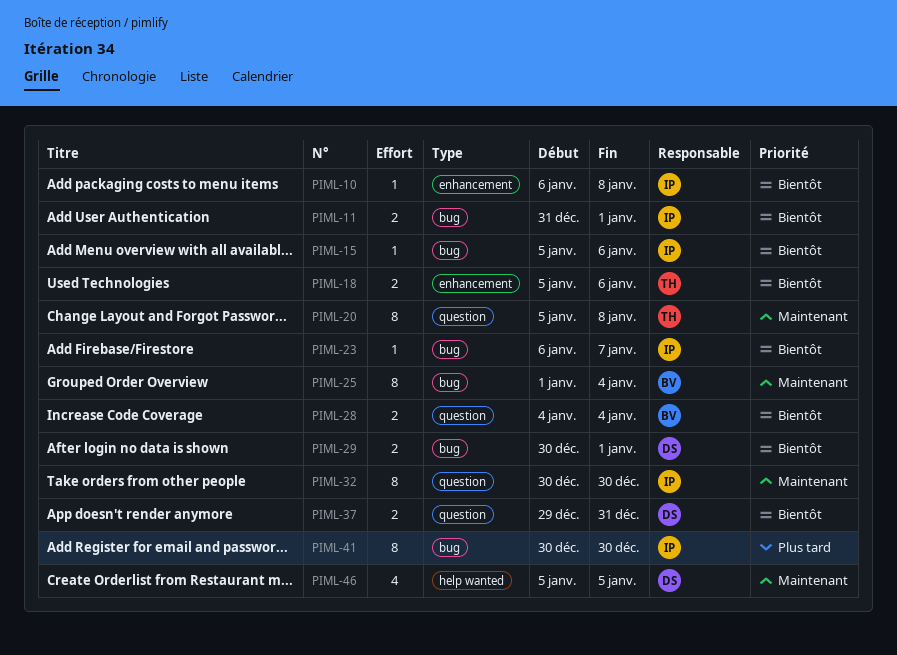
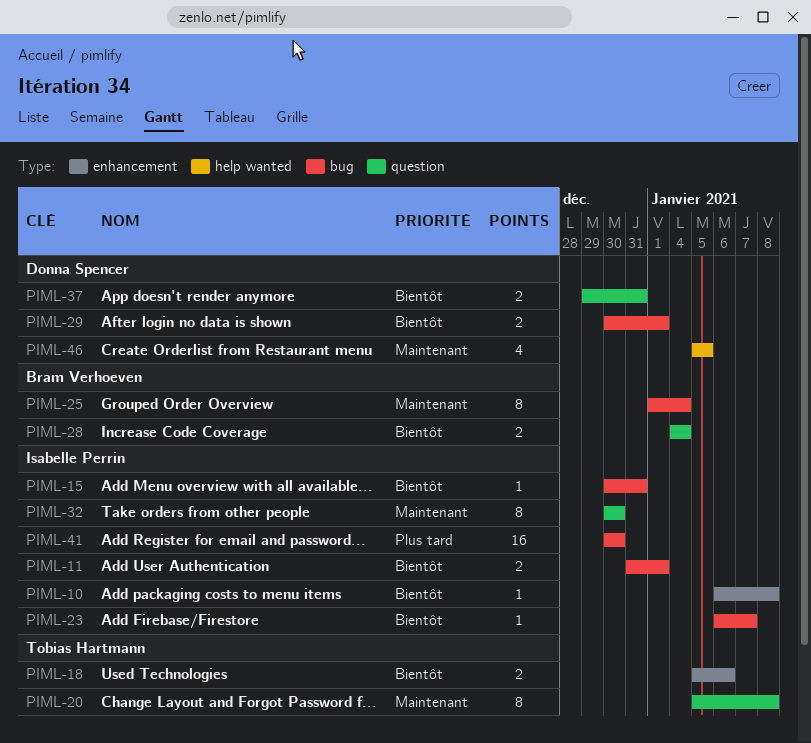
PIML-15, start: Jan 5 -> Dec 30
PIML-15, due: Jan 6 -> Dec 31
PIML-41, estimate: 8 -> 16

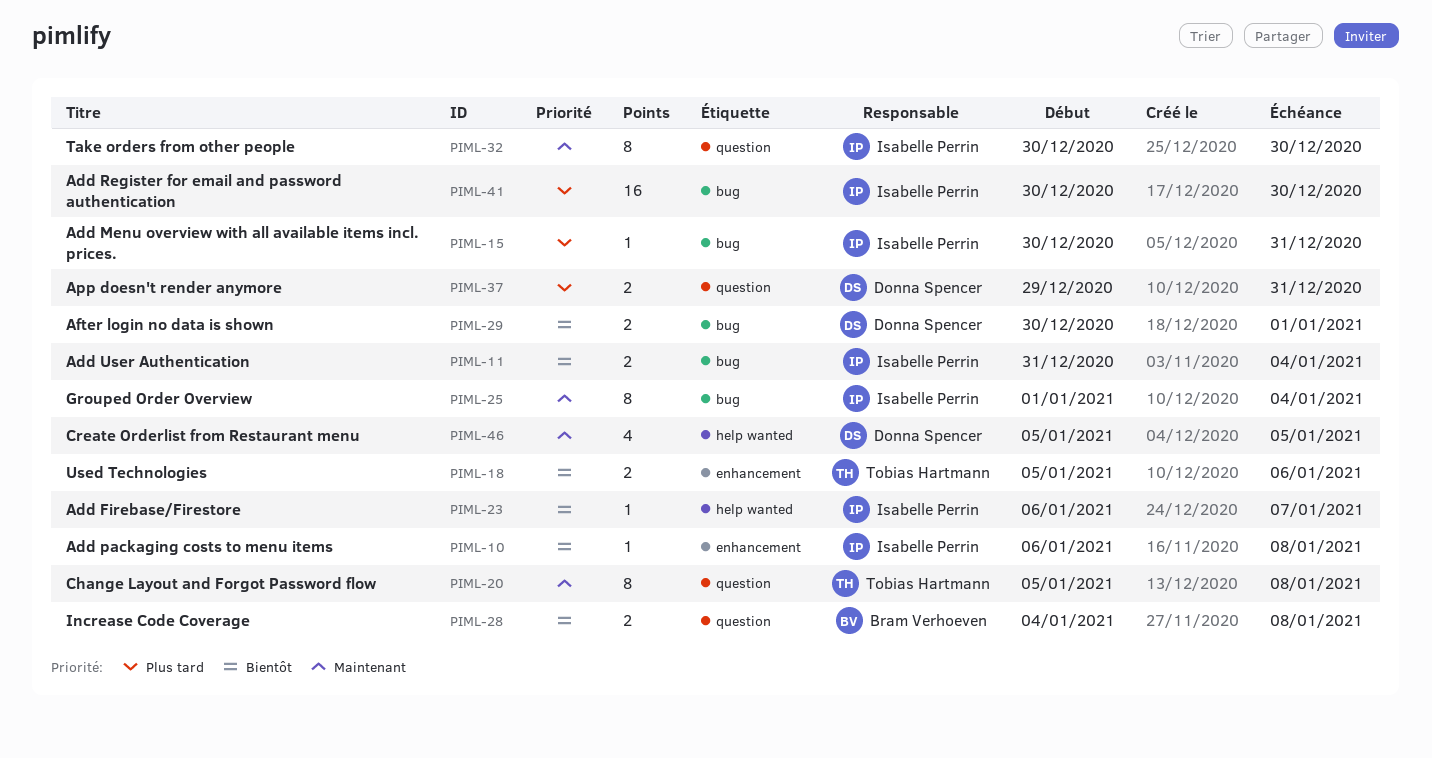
PIML-11, due: Jan 1 -> Jan 4
PIML-15, priority: Bientôt -> Plus tard
PIML-23, label: bug -> help wanted
PIML-25, owner: Bram Verhoeven -> Isabelle Perrin
PIML-28, due: Jan 4 -> Jan 8
PIML-37, priority: Bientôt -> Plus tard

